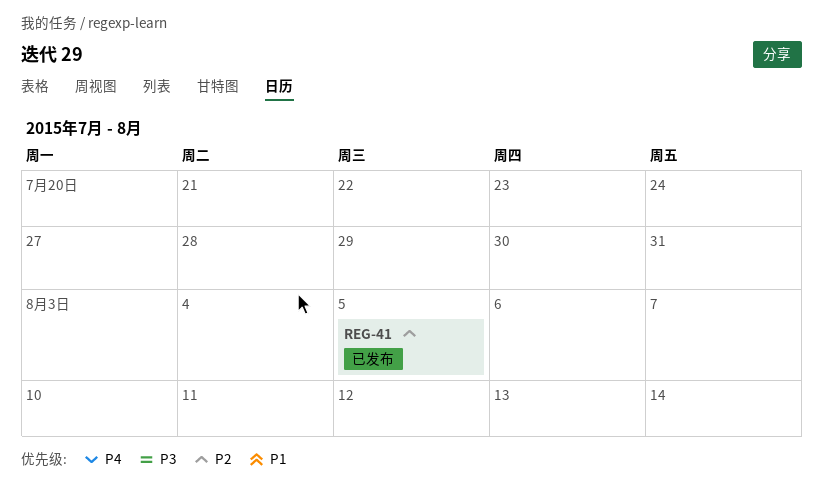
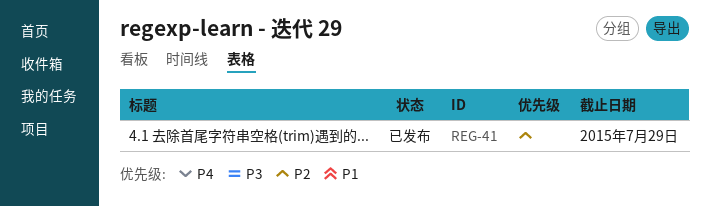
REG-41, due: Aug 5 -> Jul 29

